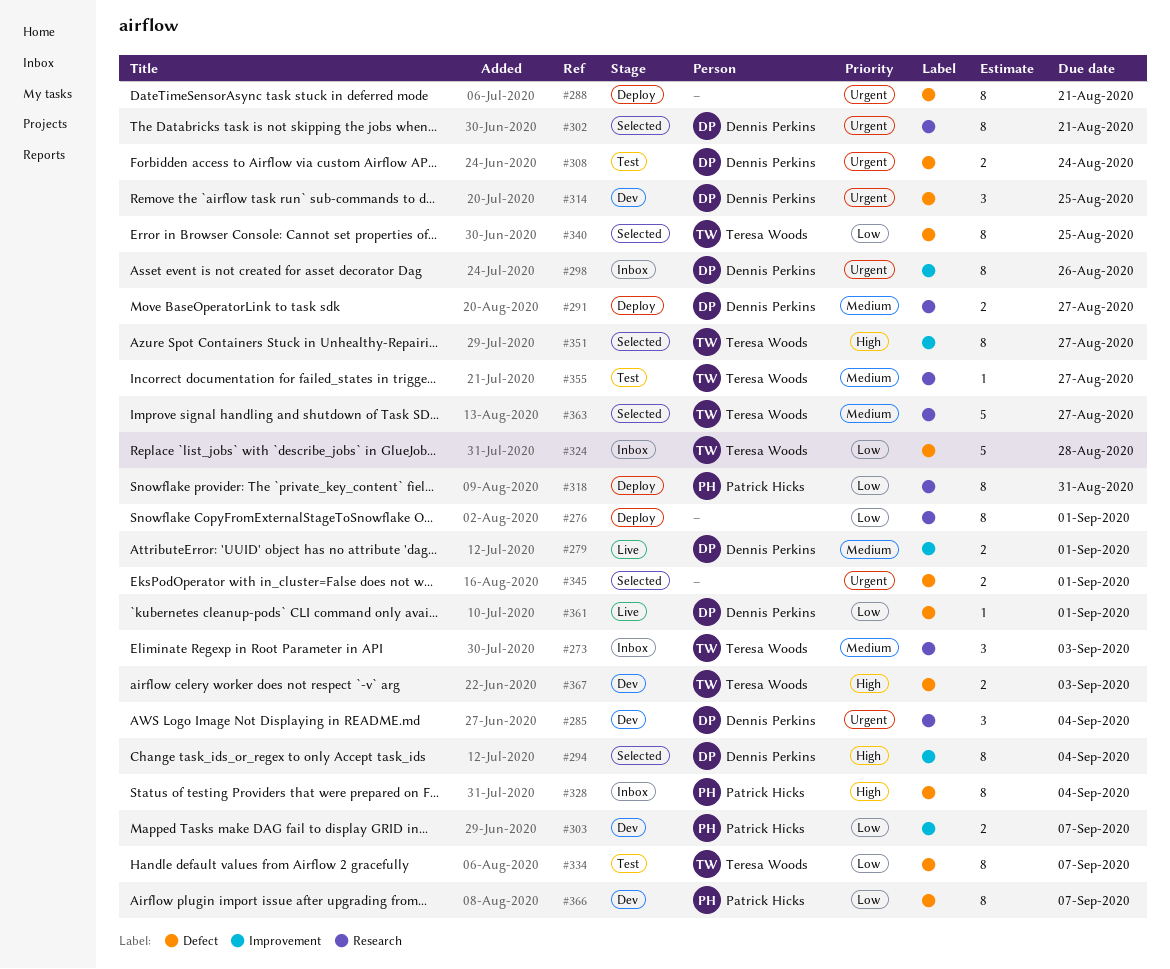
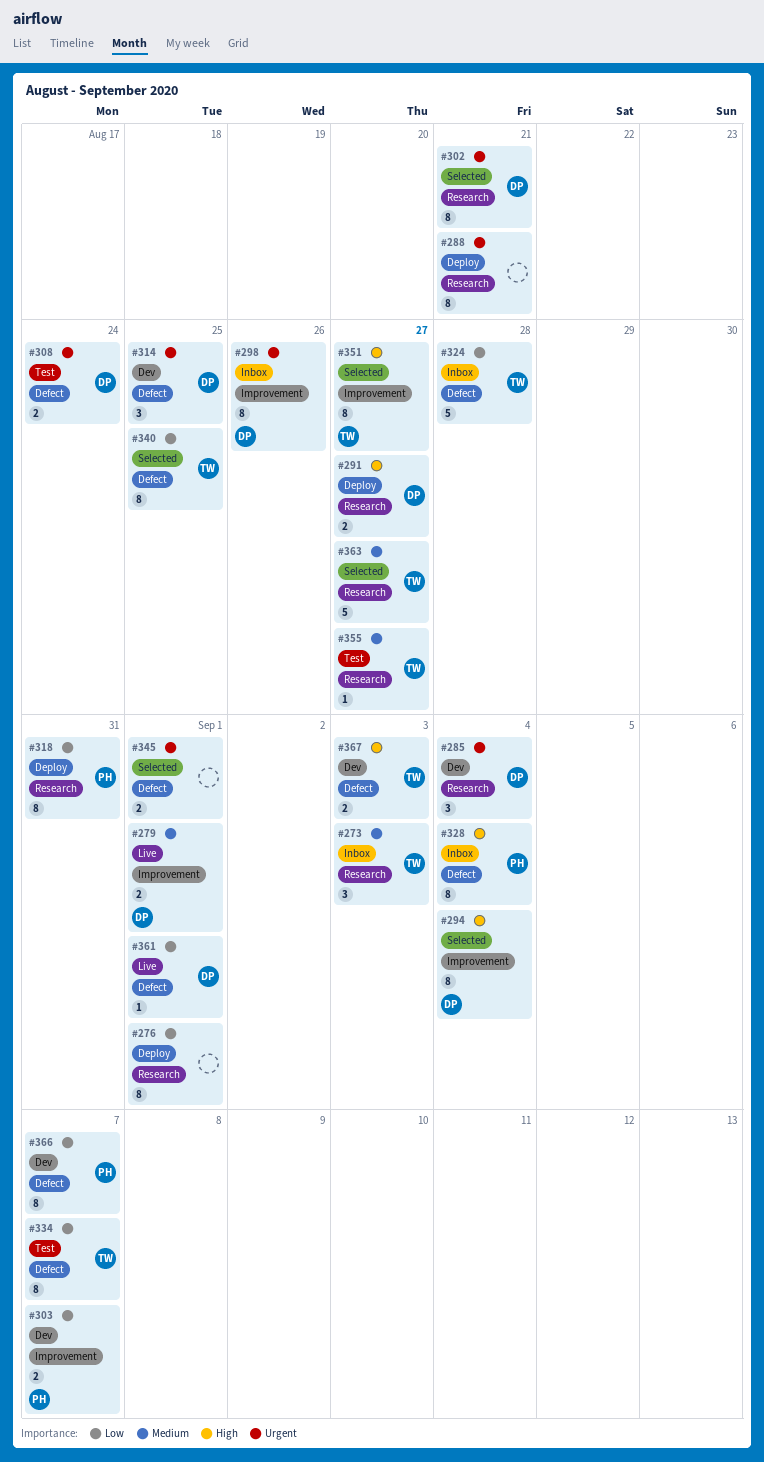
#288, label: Defect -> Research
#291, priority: Medium -> High

